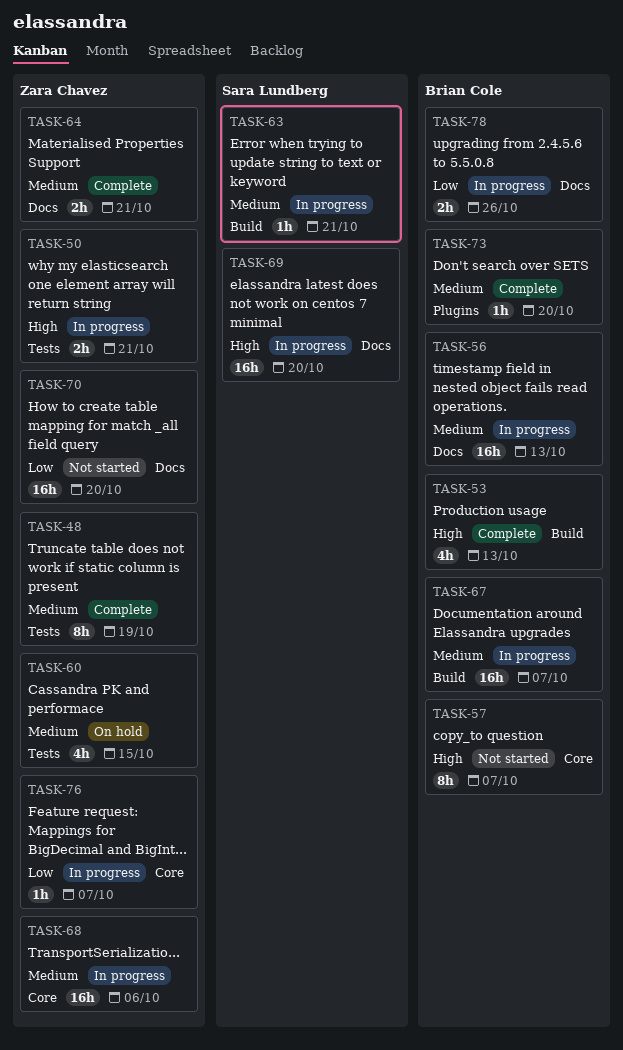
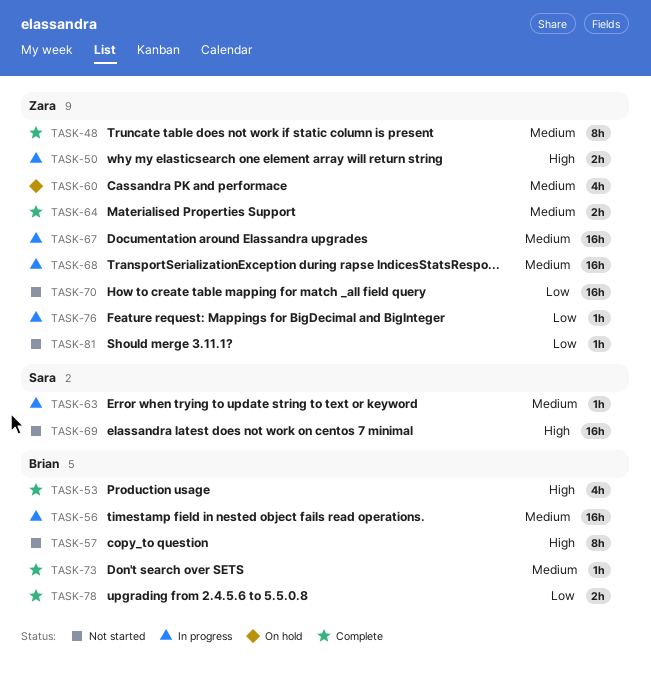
TASK-67, owner: Brian Cole -> Zara Chavez
TASK-69, status: In progress -> Not started
TASK-78, status: In progress -> Complete
TASK-81: none -> present

